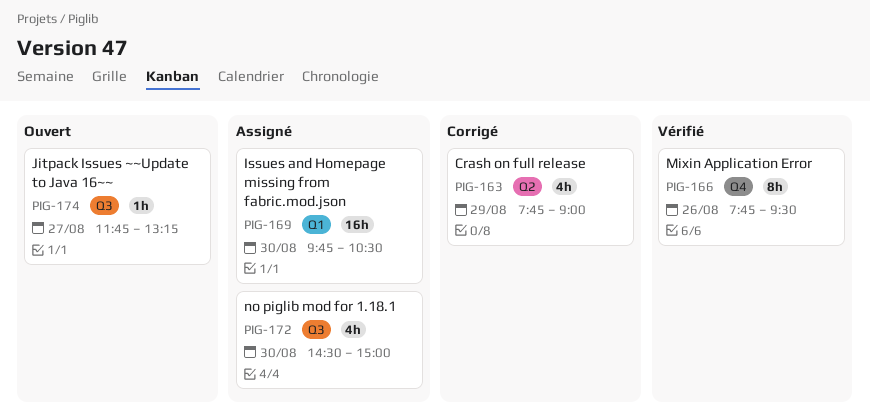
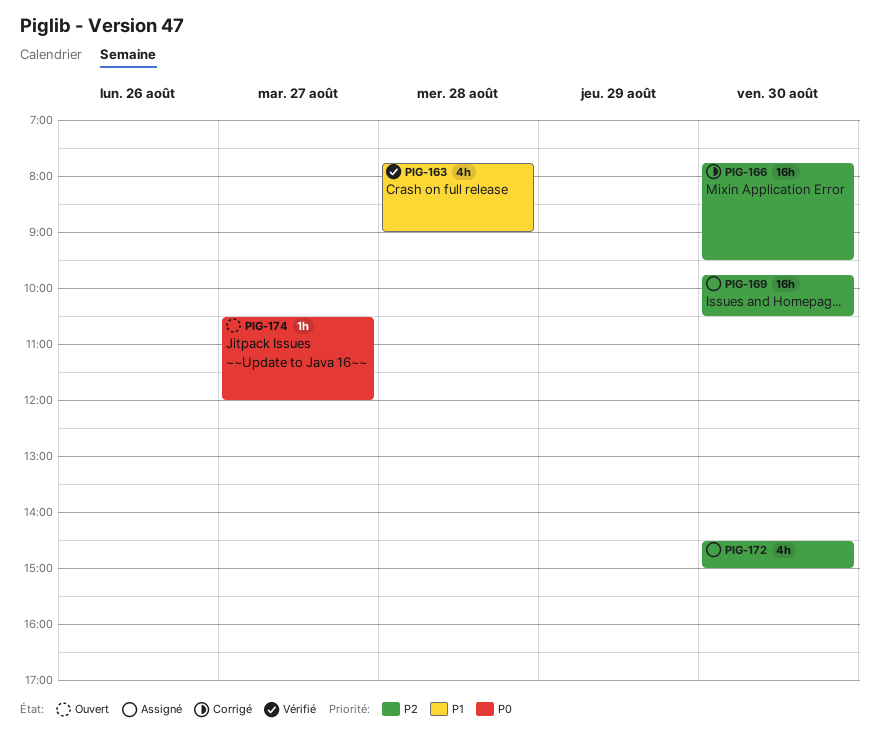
PIG-163, status: Corrigé -> Vérifié
PIG-163, day: Aug 29 -> Aug 28
PIG-166, status: Vérifié -> Corrigé
PIG-166, estimate: 8h -> 16h
PIG-166, day: Aug 26 -> Aug 30
PIG-174, begins: 11:45 -> 10:30
PIG-174, ends: 13:15 -> 12:00

